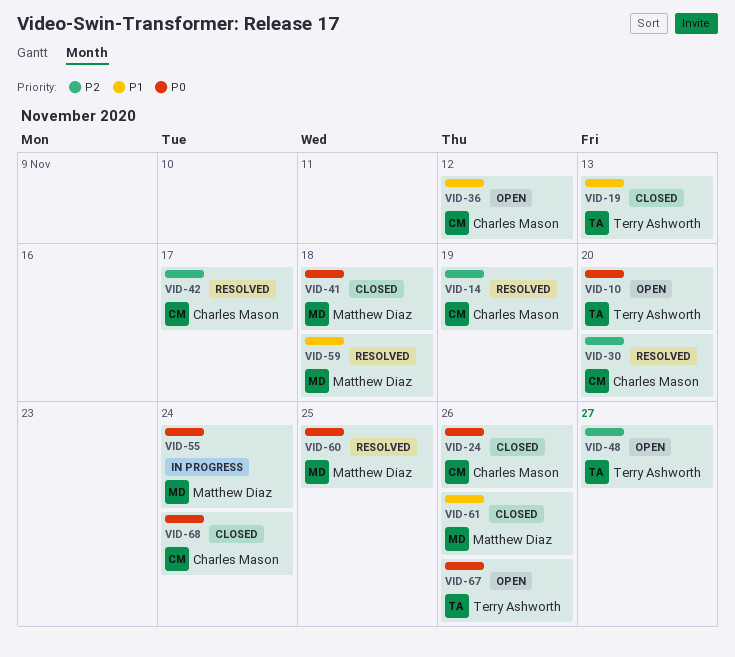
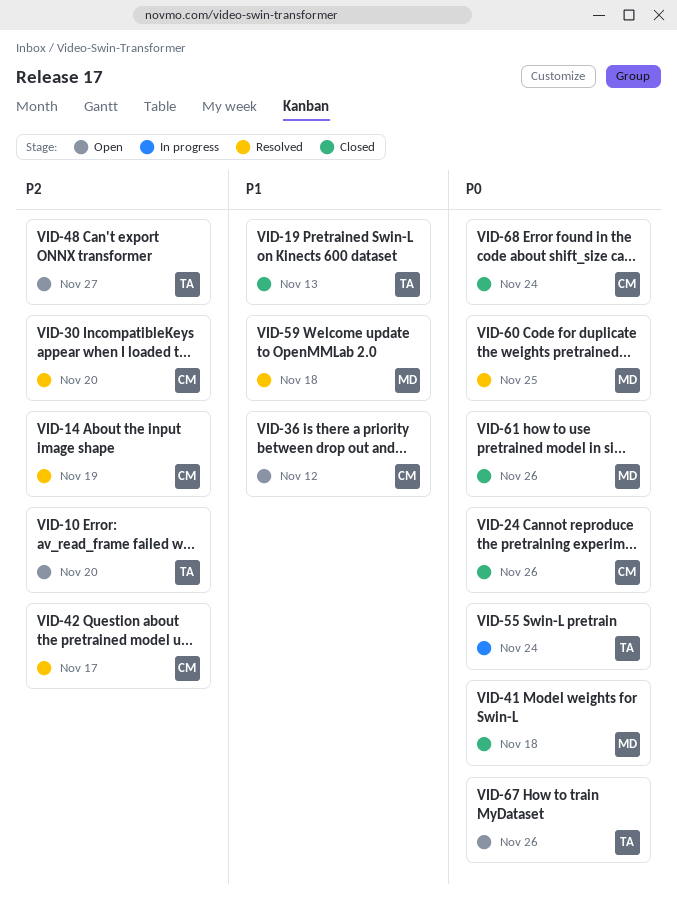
VID-10, priority: P0 -> P2
VID-55, owner: Matthew Diaz -> Terry Ashworth
VID-61, priority: P1 -> P0

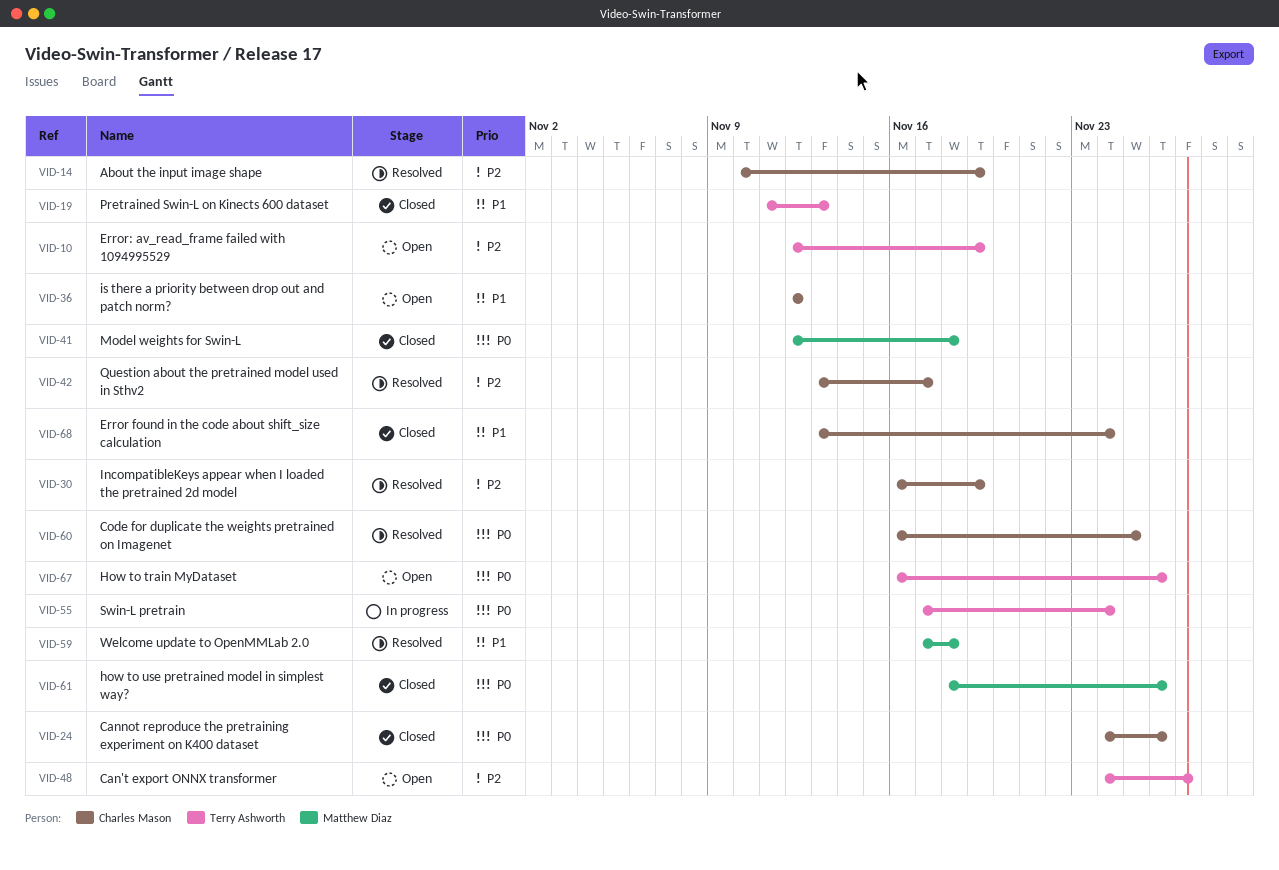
VID-10, due: Nov 20 -> Nov 19
VID-30, due: Nov 20 -> Nov 19
VID-60, owner: Matthew Diaz -> Charles Mason
VID-68, priority: P0 -> P1

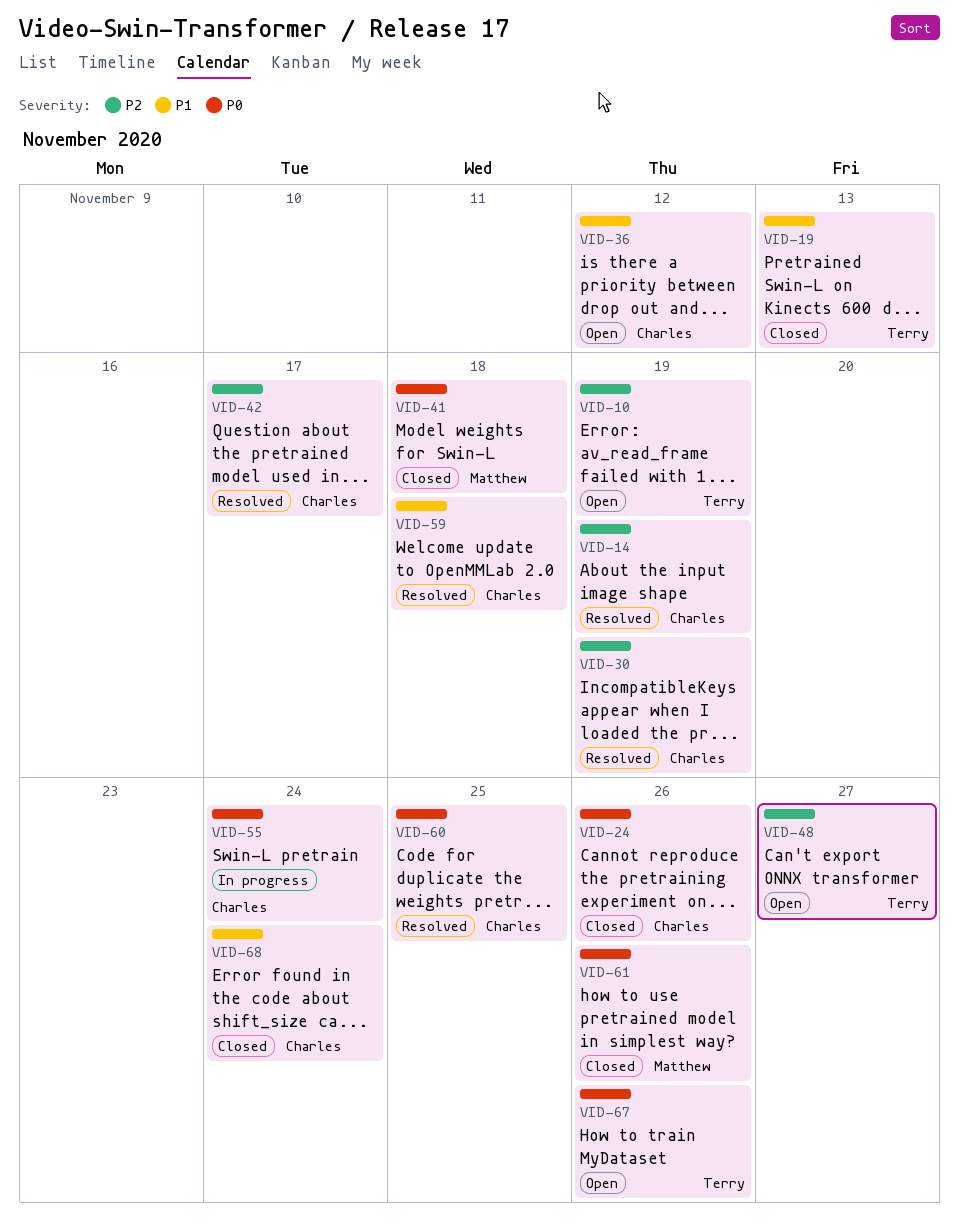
VID-55, owner: Terry Ashworth -> Charles Mason
VID-59, owner: Matthew Diaz -> Charles Mason

